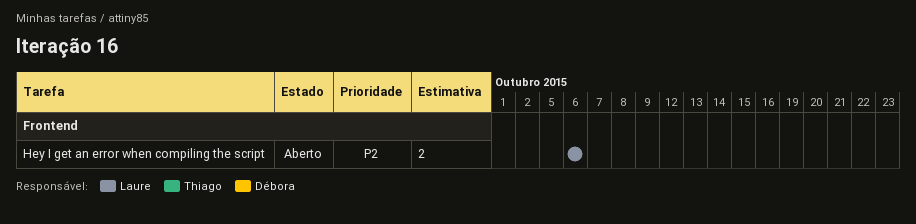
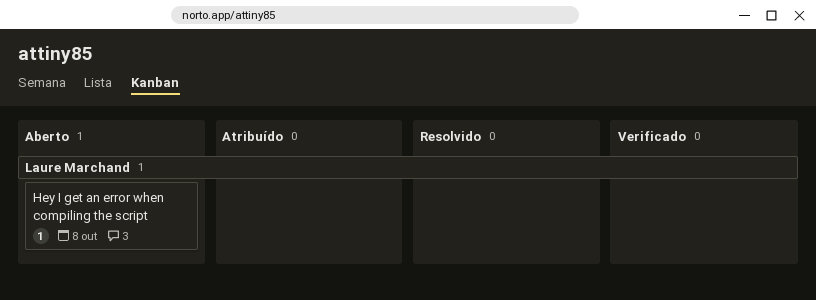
Hey I get an error when compiling the script, estimate: 2 -> 1
Hey I get an error when compiling the script, due: Oct 6 -> Oct 8

